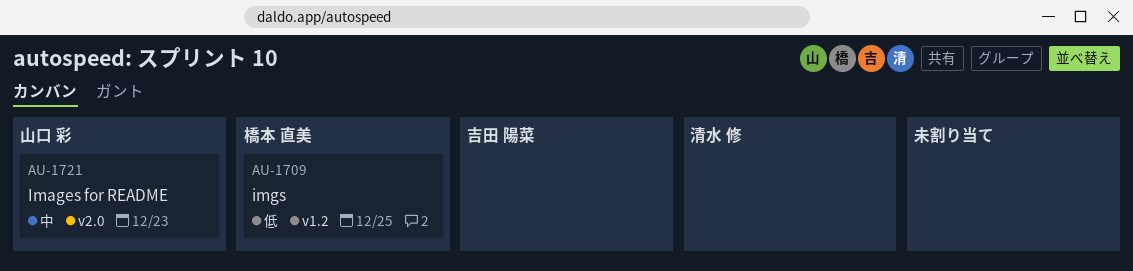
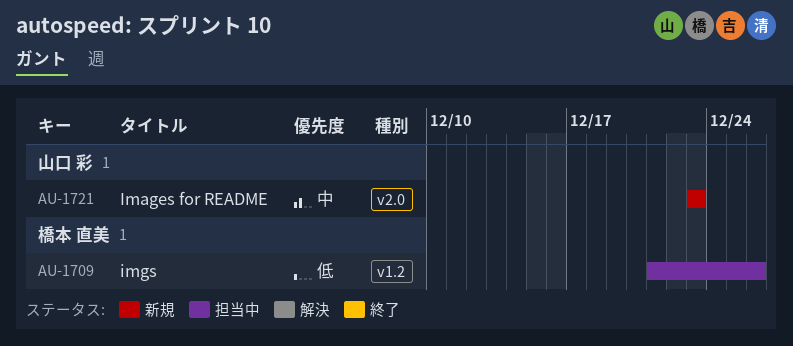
AU-1709, due: Dec 25 -> Dec 26

